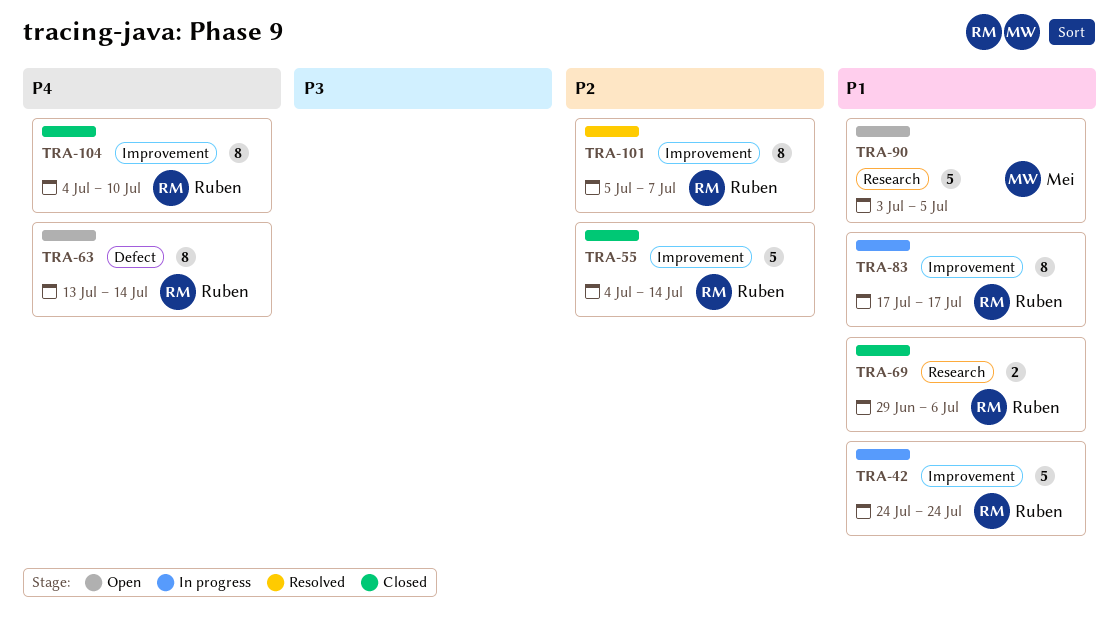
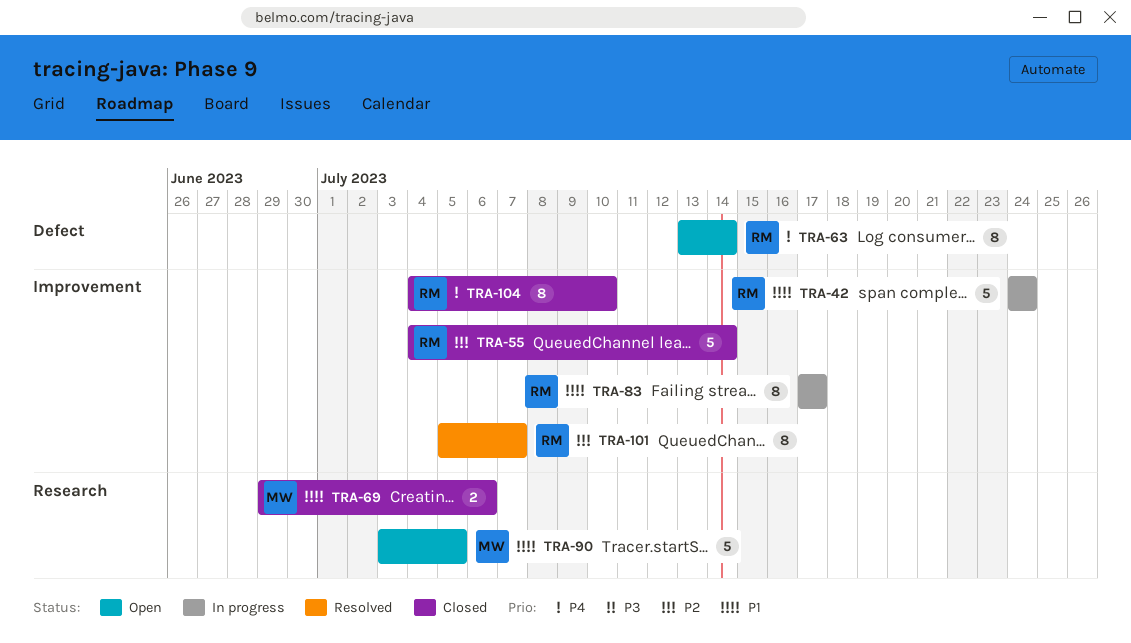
TRA-69, owner: Ruben -> Mei

